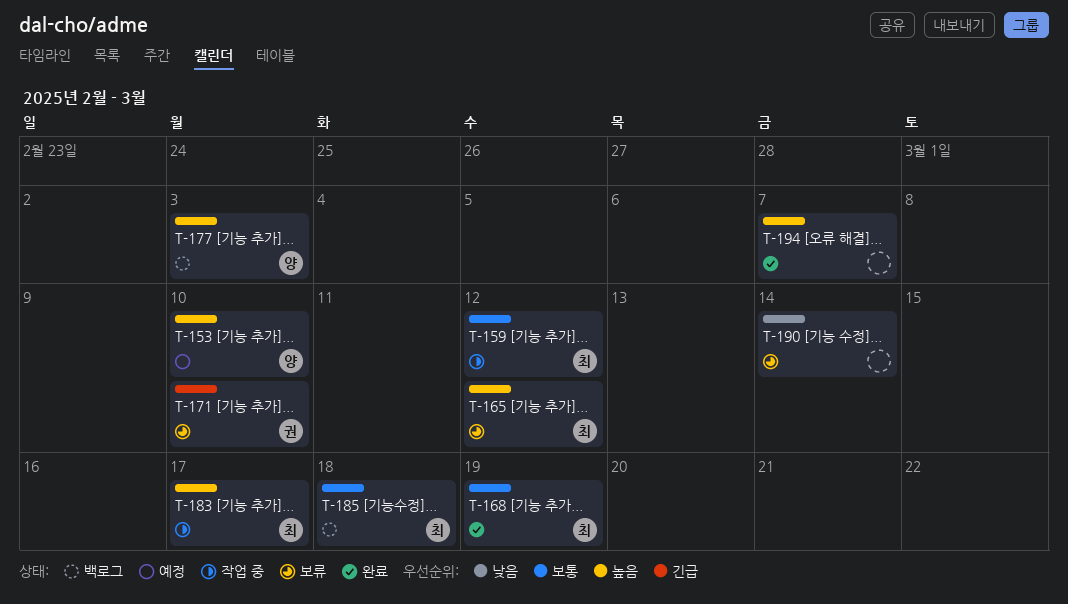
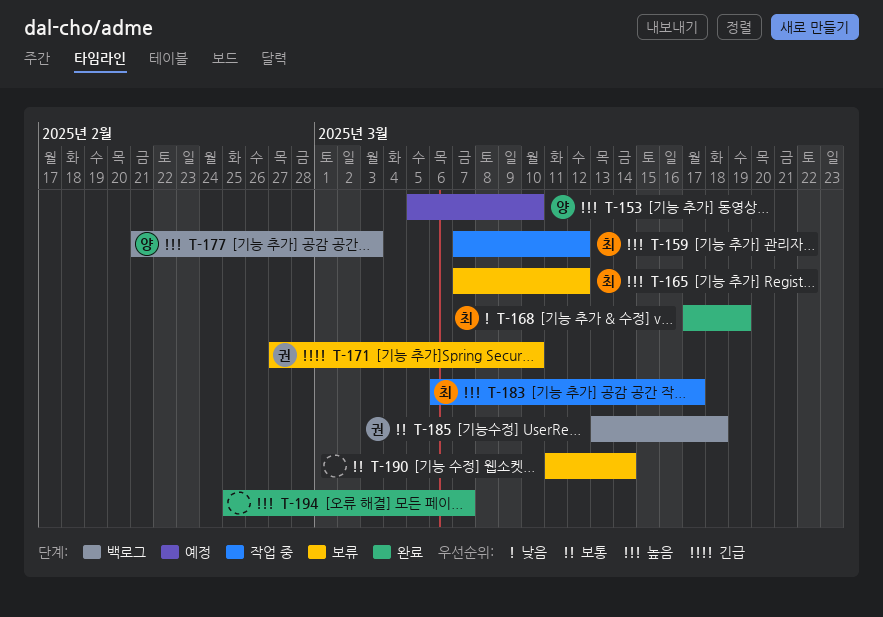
T-159, priority: 보통 -> 높음
T-168, priority: 보통 -> 낮음
T-185, owner: 최 -> 권
T-190, priority: 낮음 -> 보통

